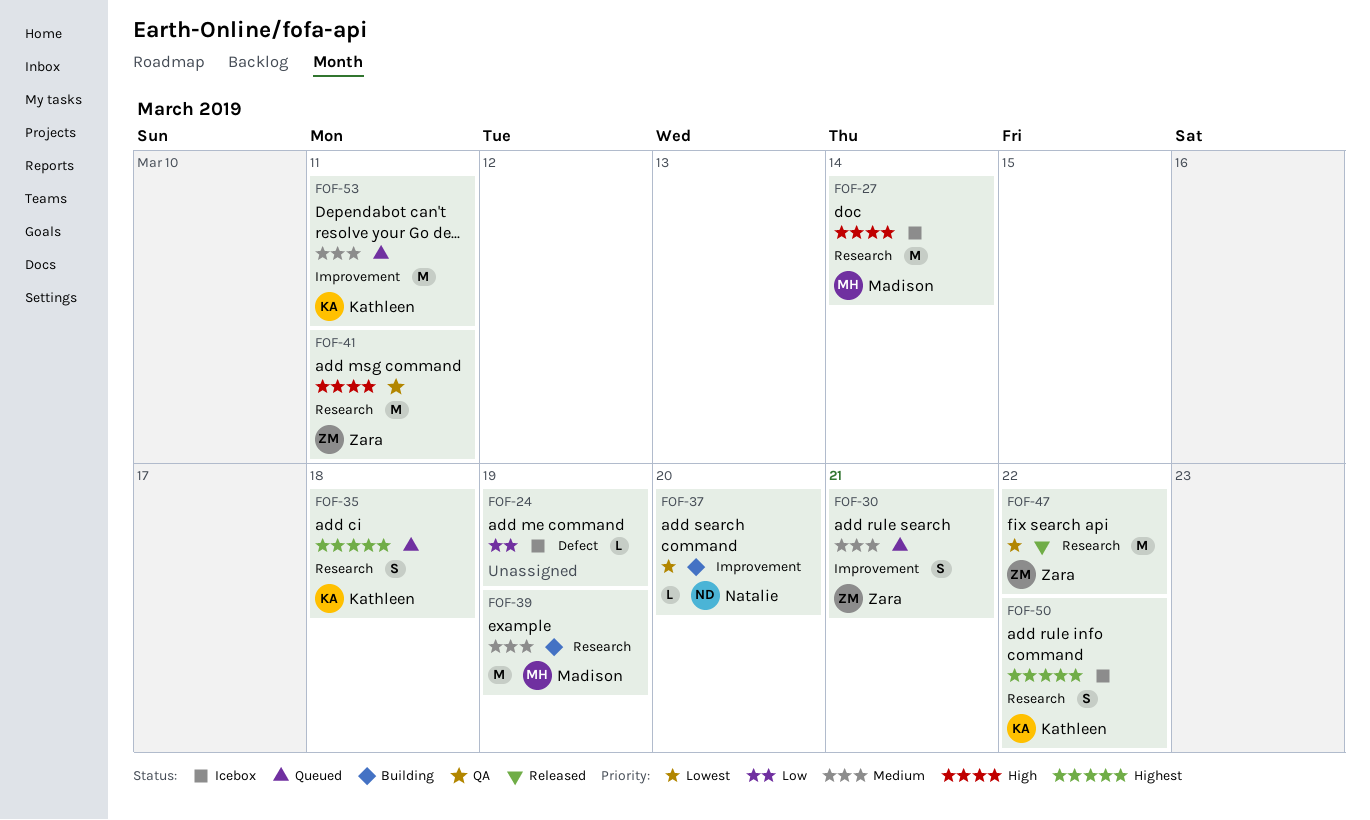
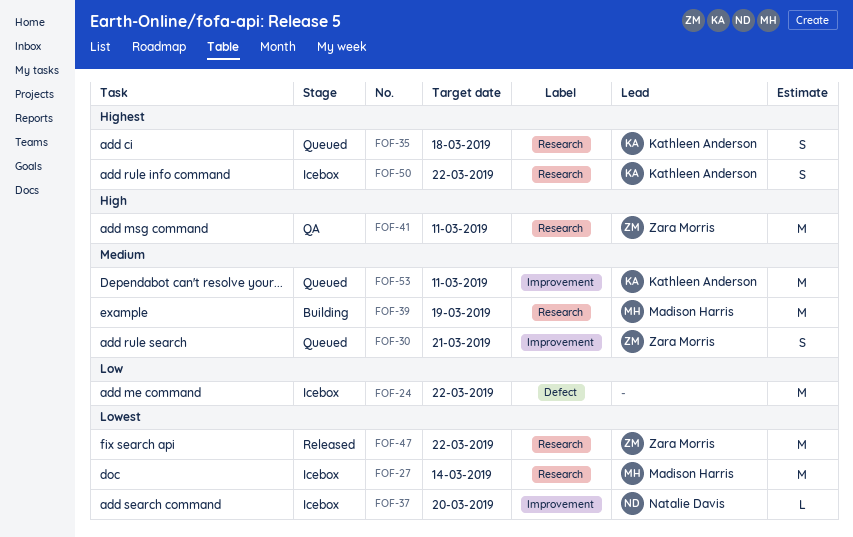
FOF-24, estimate: L -> M
FOF-24, due: Mar 19 -> Mar 22
FOF-27, priority: High -> Lowest
FOF-37, status: Building -> Icebox

